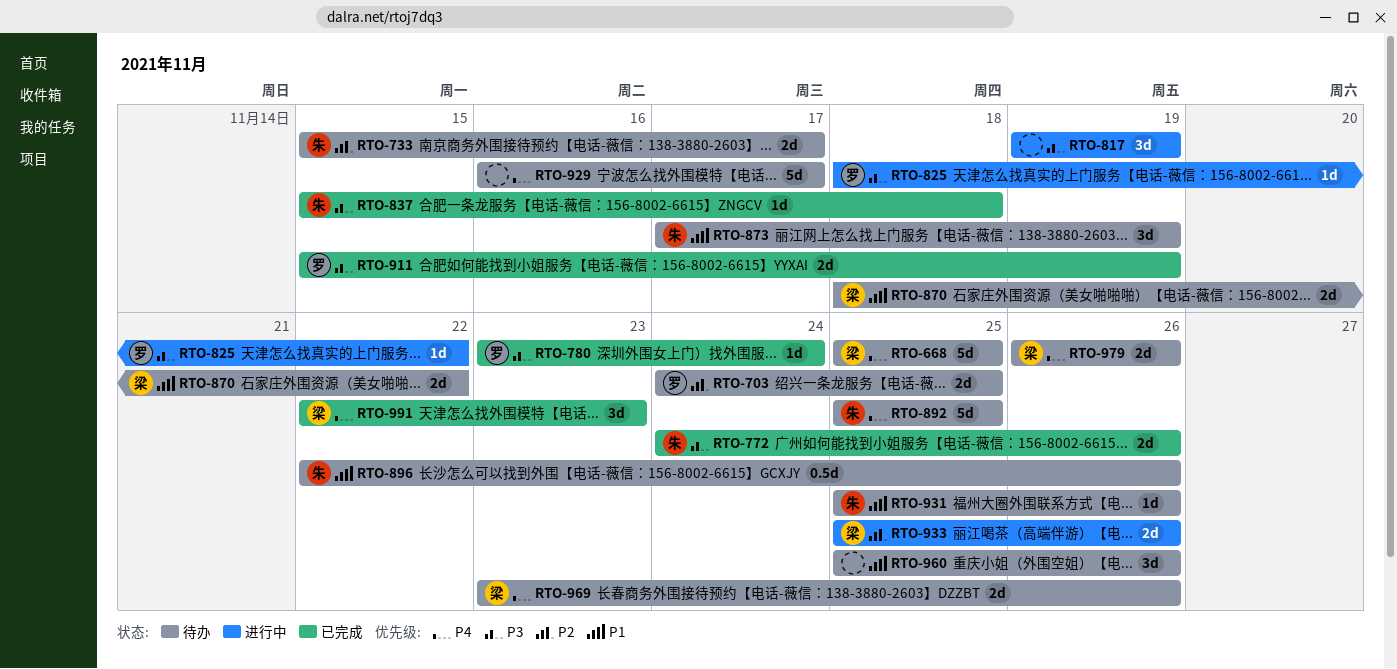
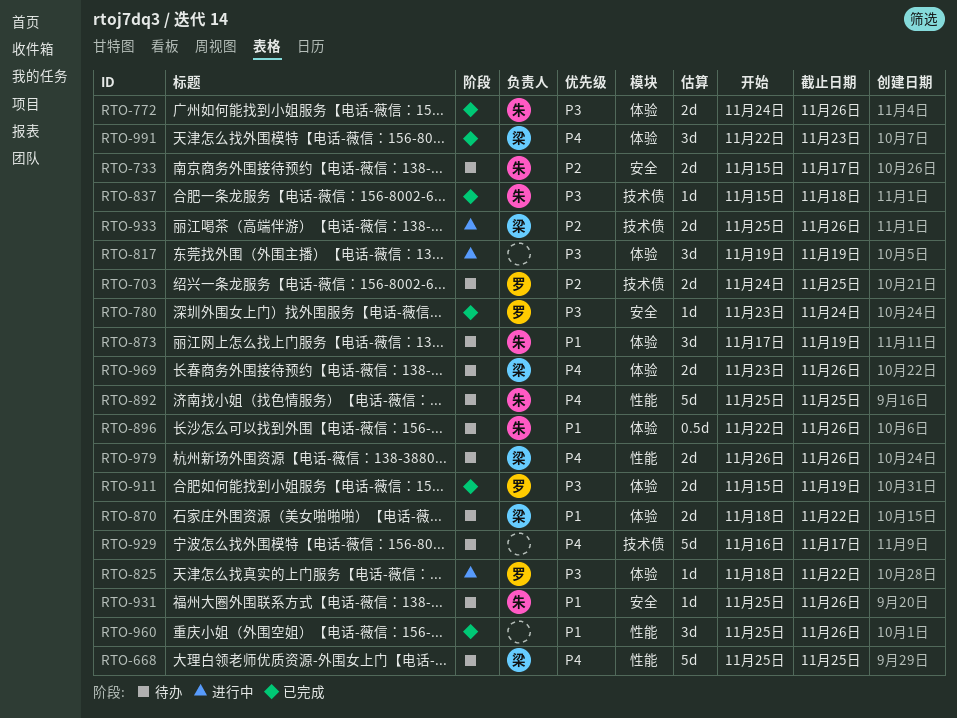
RTO-960, status: 待办 -> 已完成

